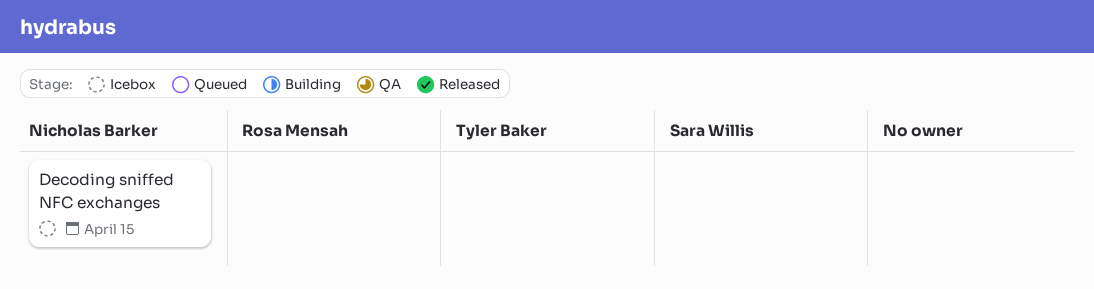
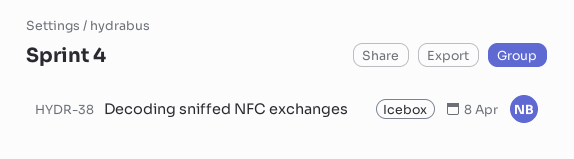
Decoding sniffed NFC exchanges, due: Apr 15 -> Apr 8

